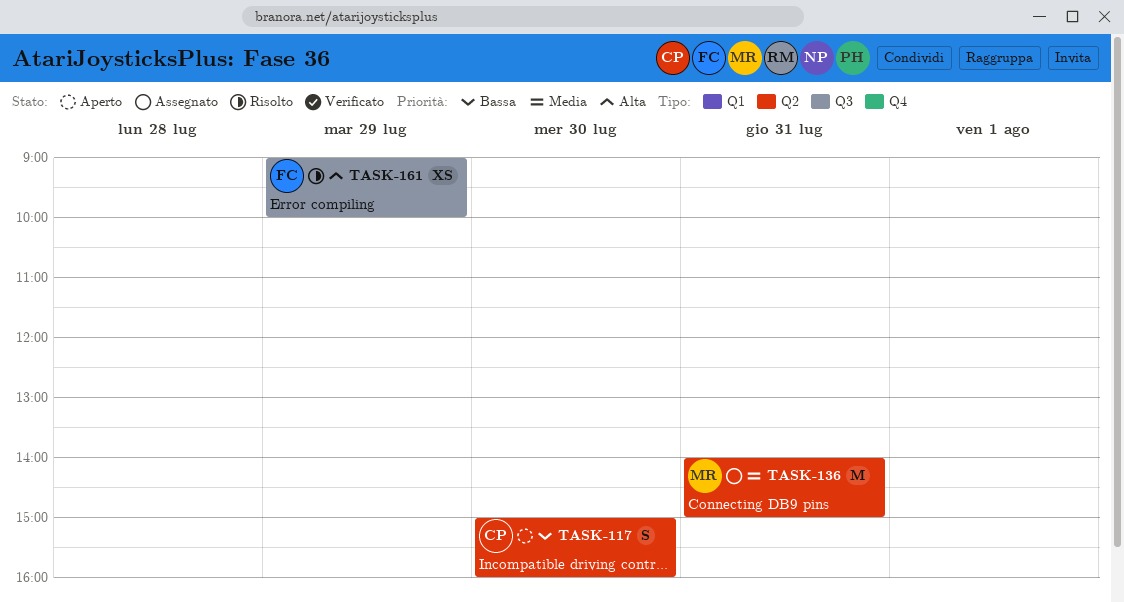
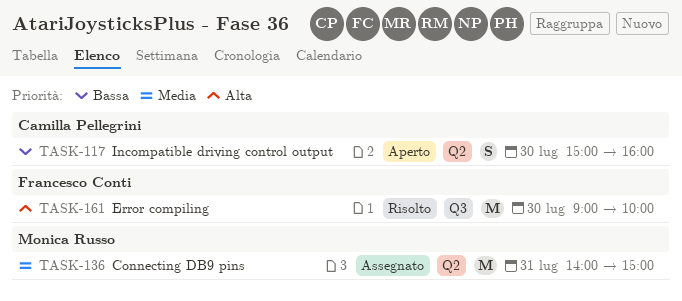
TASK-161, estimate: XS -> M
TASK-161, day: Jul 29 -> Jul 30

